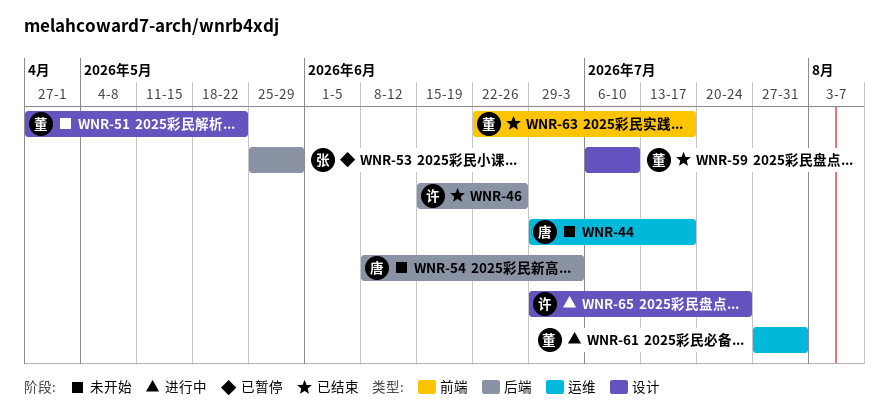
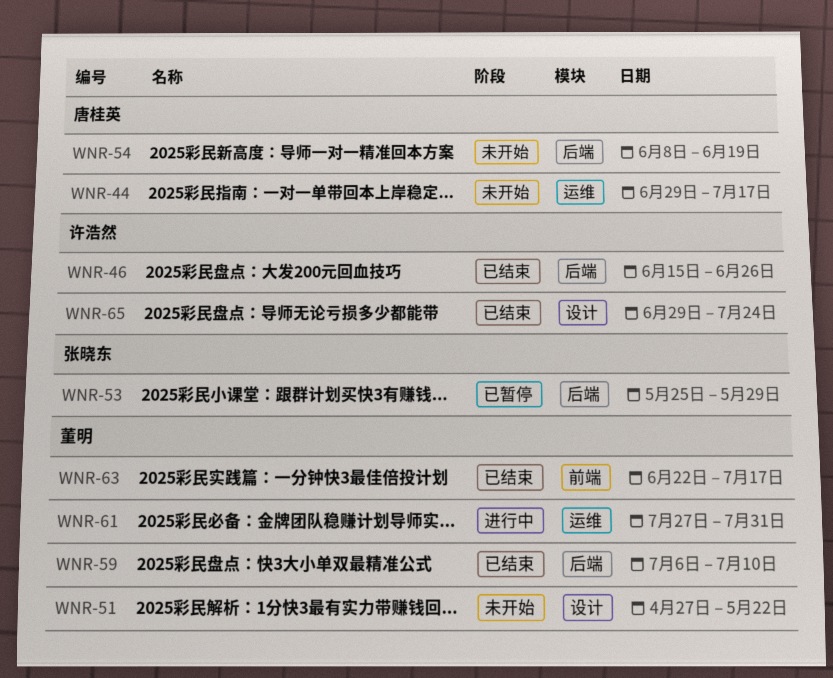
WNR-54, due: Jul 3 -> Jun 19
WNR-59, label: 设计 -> 后端
WNR-65, status: 进行中 -> 已结束

